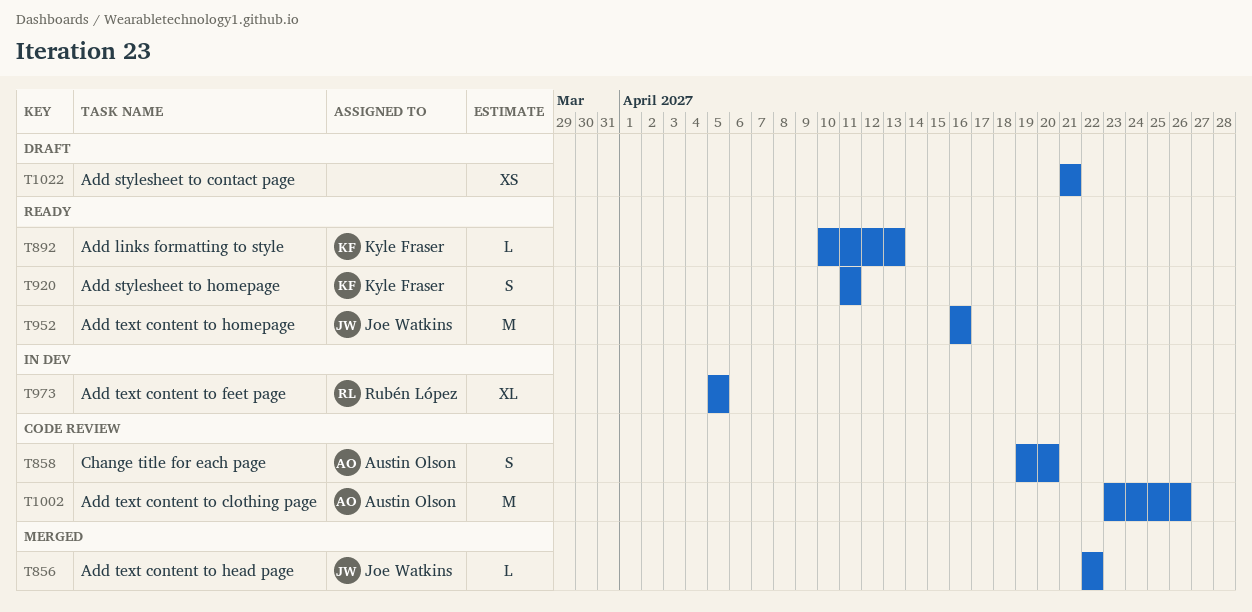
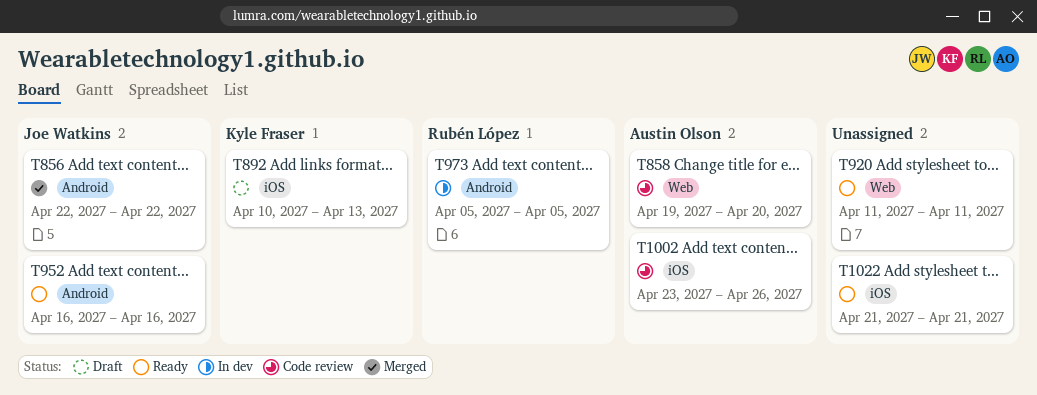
T892, status: Ready -> Draft
T920, owner: Kyle Fraser -> none
T1022, status: Draft -> Ready

